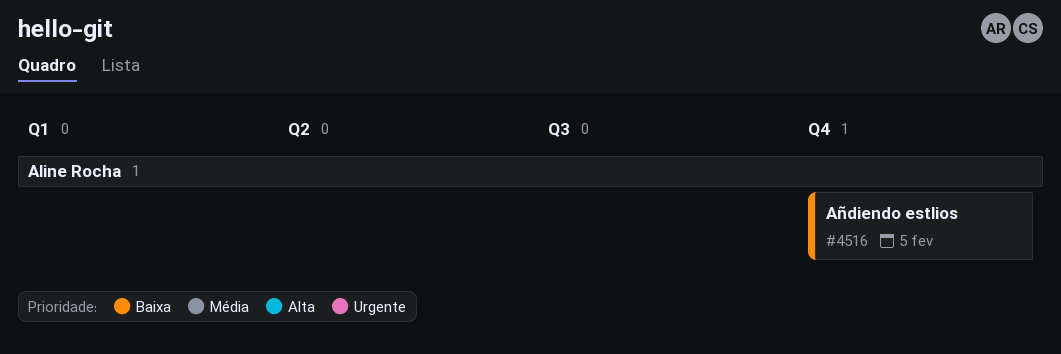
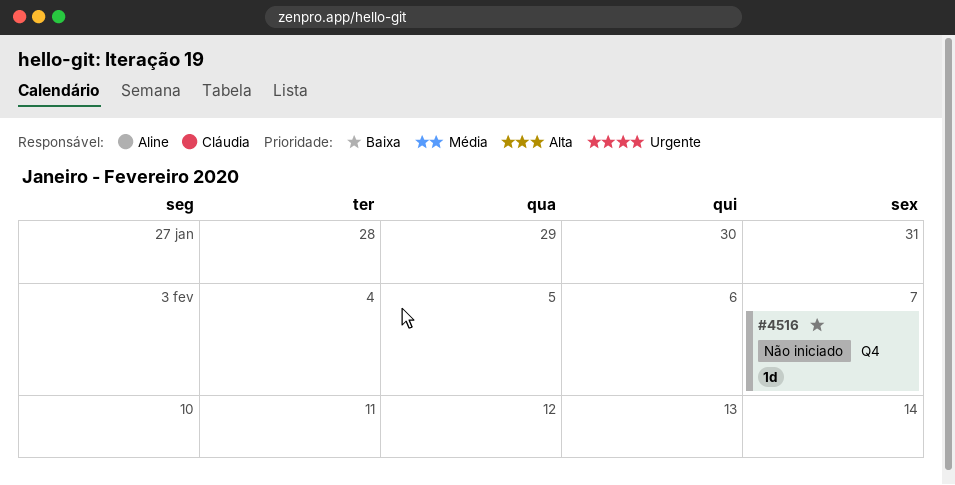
#4516, due: Feb 5 -> Feb 7

